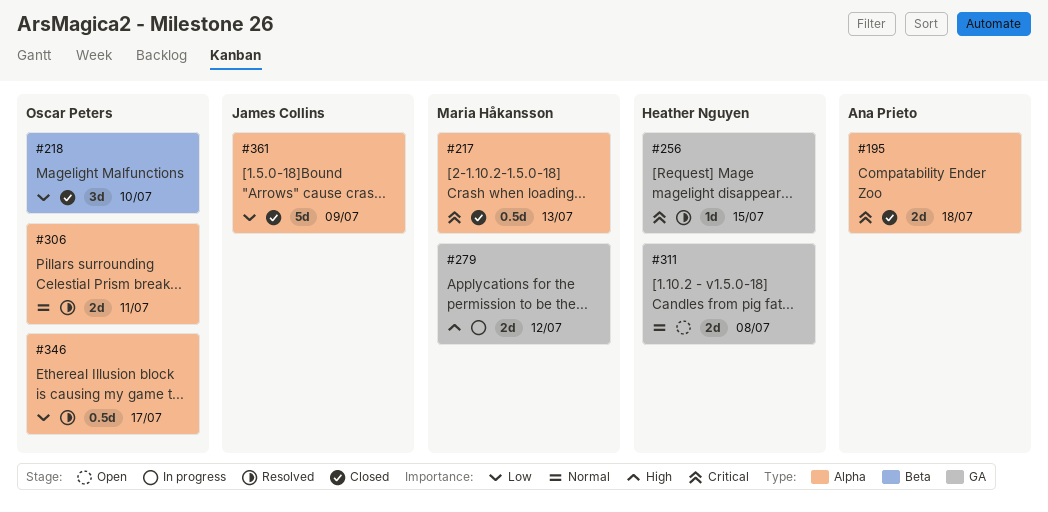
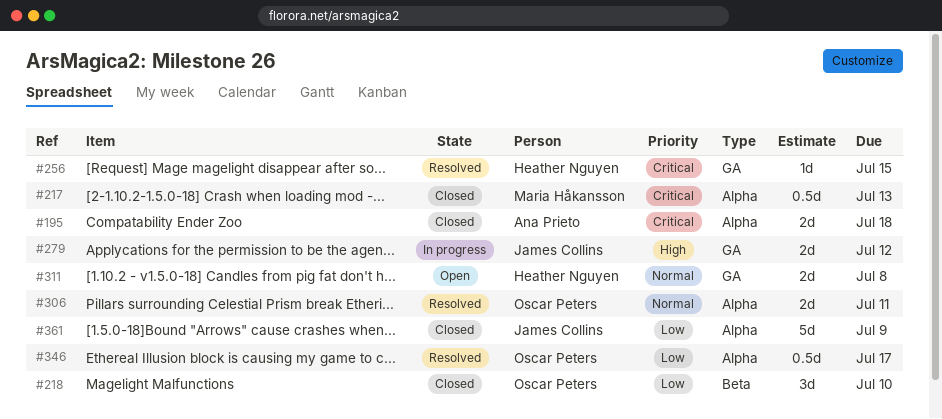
#279, owner: Maria Håkansson -> James Collins

